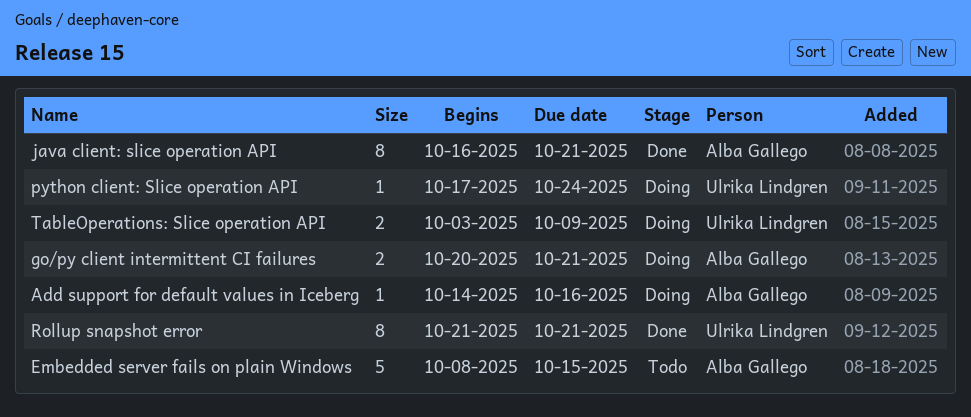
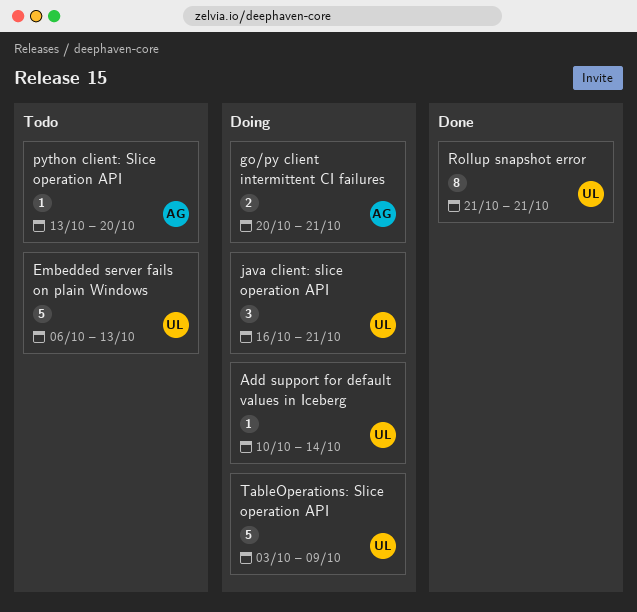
Add support for default values in Iceberg, owner: Alba Gallego -> Ulrika Lindgren
Add support for default values in Iceberg, start: Oct 14 -> Oct 10
Add support for default values in Iceberg, due: Oct 16 -> Oct 14
Embedded server fails on plain Windows, owner: Alba Gallego -> Ulrika Lindgren
Embedded server fails on plain Windows, start: Oct 8 -> Oct 6
Embedded server fails on plain Windows, due: Oct 15 -> Oct 13
java client: slice operation API, status: Done -> Doing
java client: slice operation API, owner: Alba Gallego -> Ulrika Lindgren
java client: slice operation API, estimate: 8 -> 3
python client: Slice operation API, status: Doing -> Todo
python client: Slice operation API, owner: Ulrika Lindgren -> Alba Gallego
python client: Slice operation API, start: Oct 17 -> Oct 13
python client: Slice operation API, due: Oct 24 -> Oct 20
TableOperations: Slice operation API, estimate: 2 -> 5

